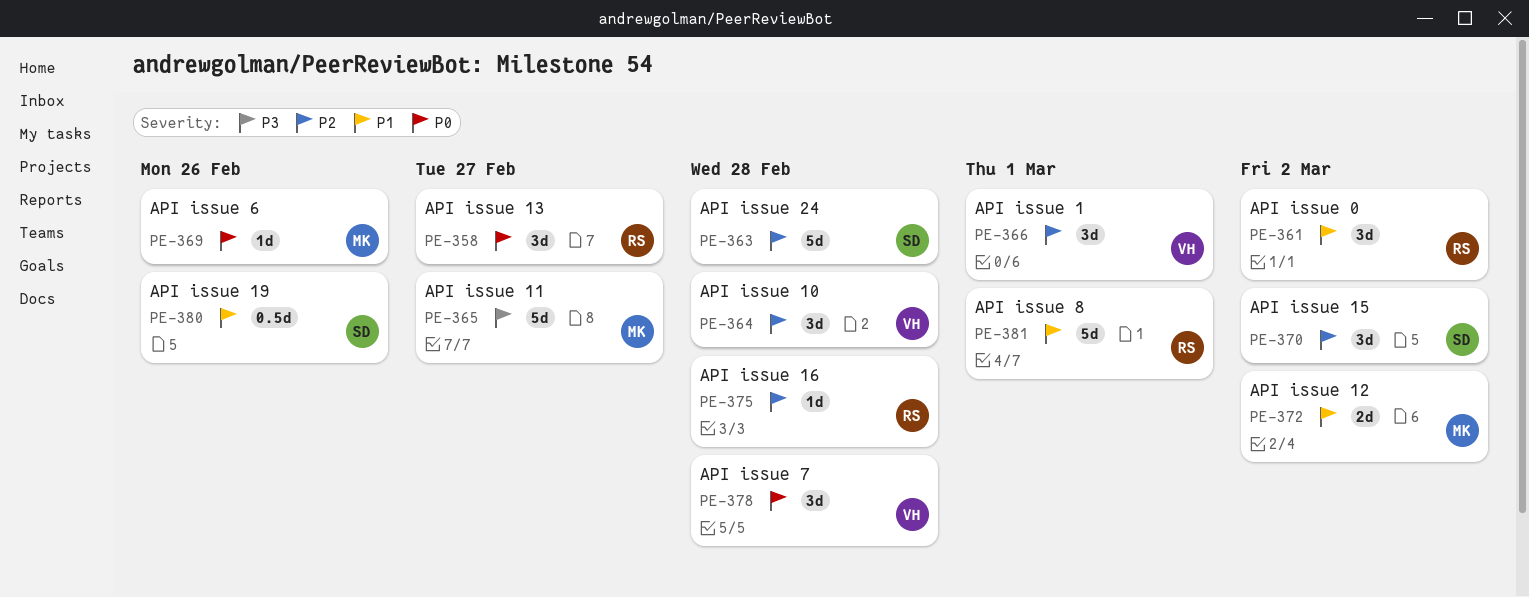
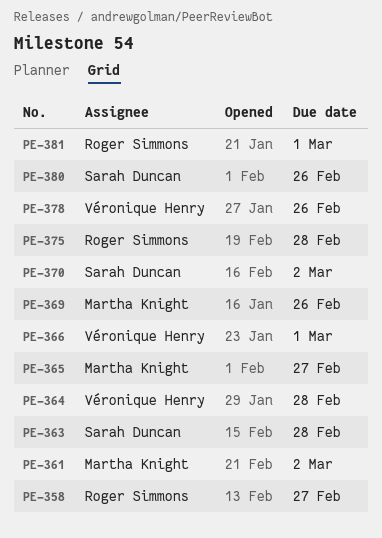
PE-361, owner: Roger Simmons -> Martha Knight
PE-372: present -> none
PE-378, due: Feb 28 -> Feb 26

